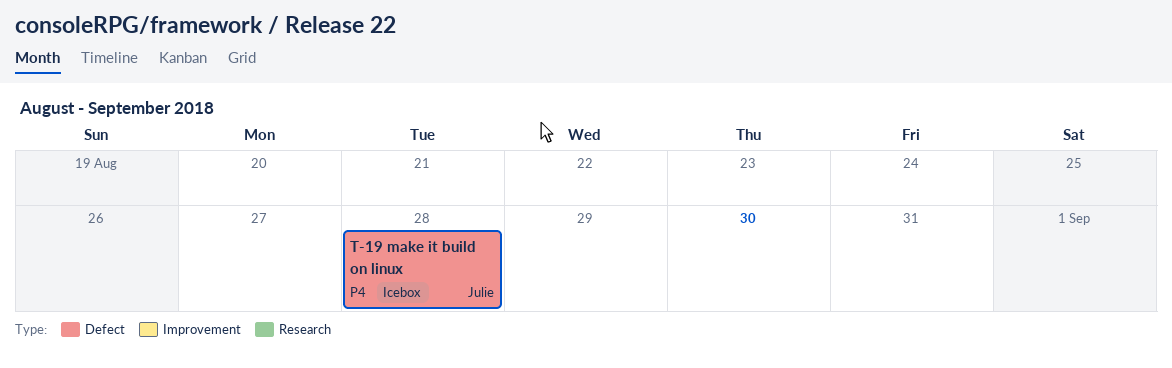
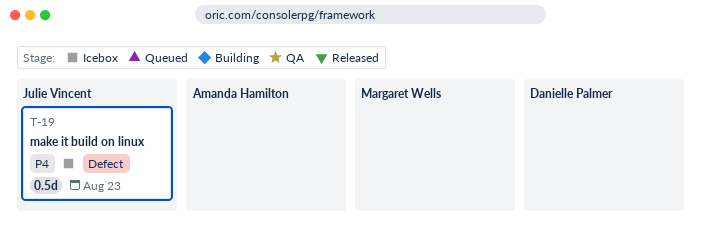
T-19, due: Aug 28 -> Aug 23

